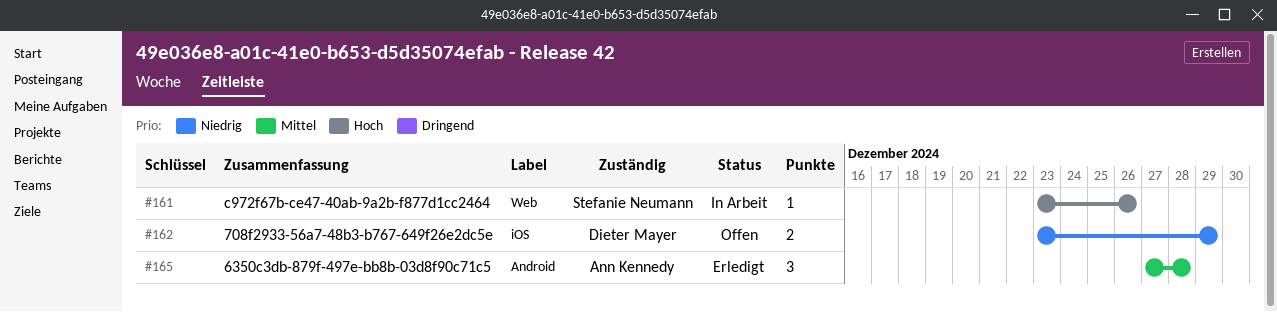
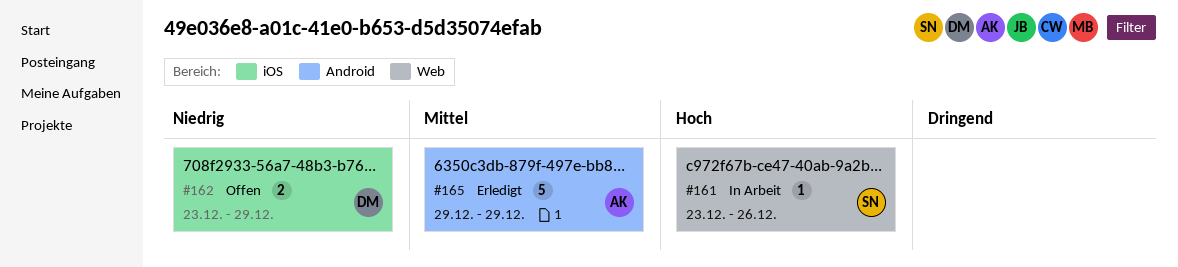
#165, estimate: 3 -> 5
#165, start: Dec 27 -> Dec 29
#165, due: Dec 28 -> Dec 29

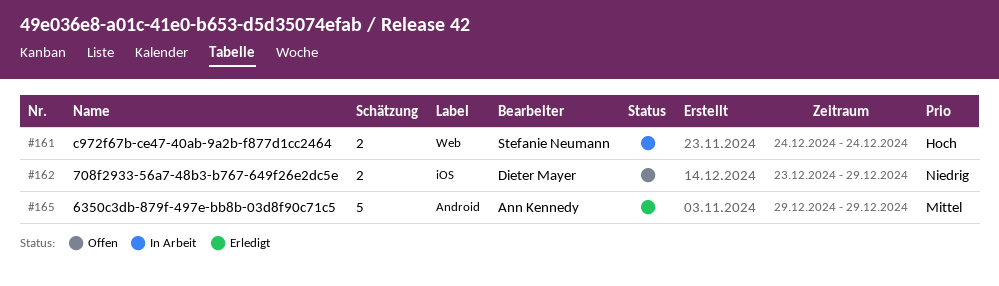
#161, estimate: 1 -> 2
#161, start: Dec 23 -> Dec 24
#161, due: Dec 26 -> Dec 24

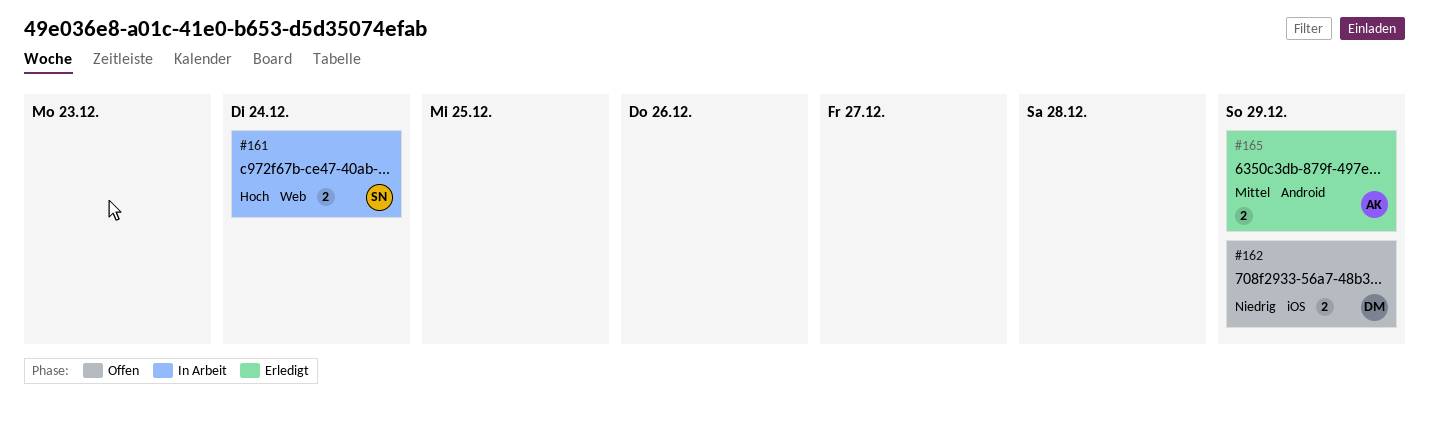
#165, estimate: 5 -> 2

